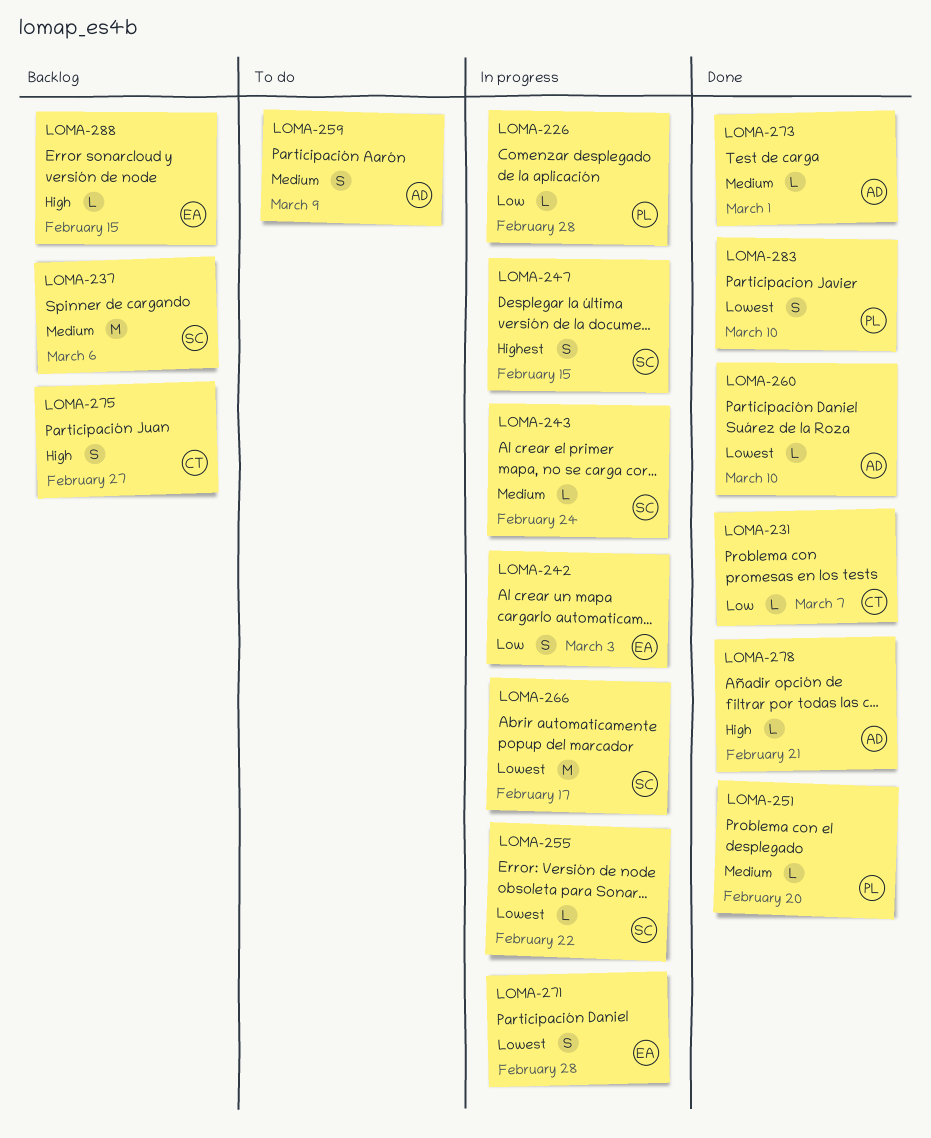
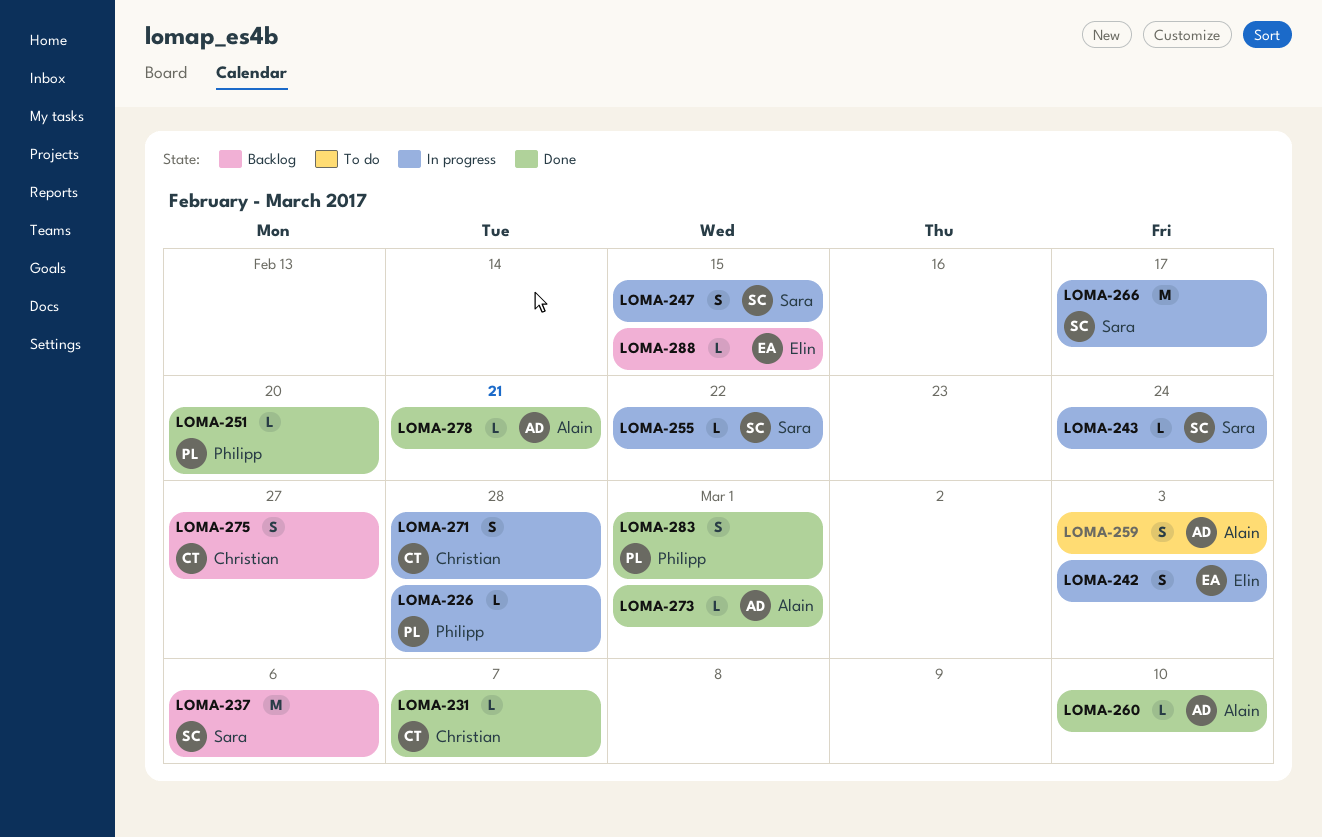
LOMA-259, due: Mar 9 -> Mar 3
LOMA-271, owner: Elin -> Christian
LOMA-283, due: Mar 10 -> Mar 1

